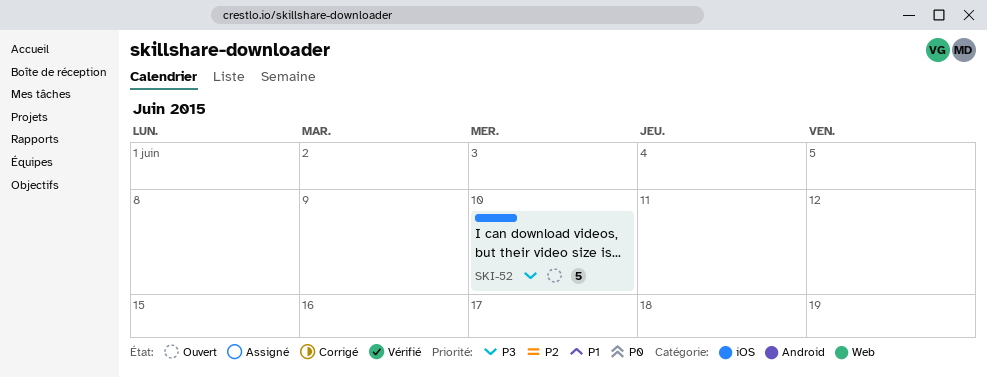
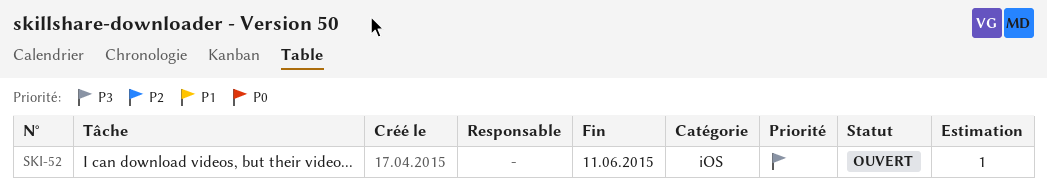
SKI-52, estimate: 5 -> 1
SKI-52, due: Jun 10 -> Jun 11

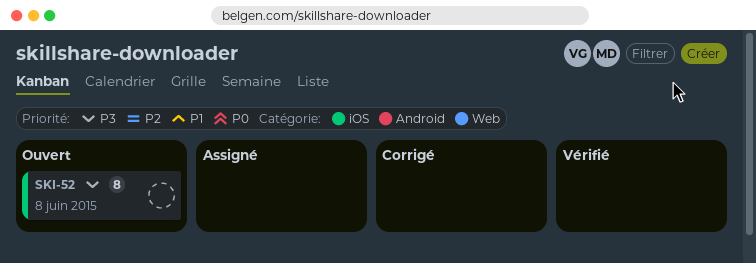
SKI-52, estimate: 1 -> 8
SKI-52, due: Jun 11 -> Jun 8

